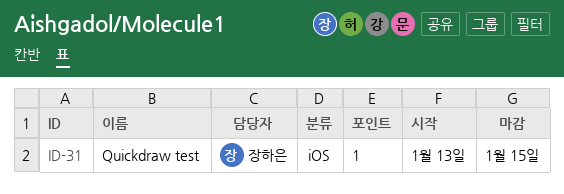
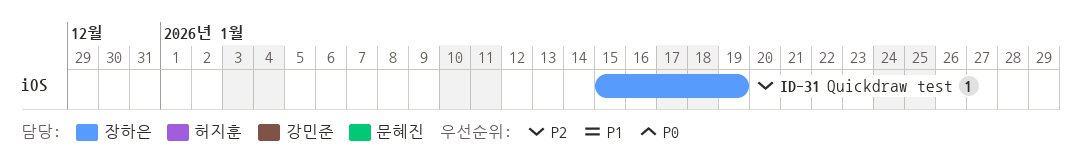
ID-31, start: Jan 13 -> Jan 15
ID-31, due: Jan 15 -> Jan 19

